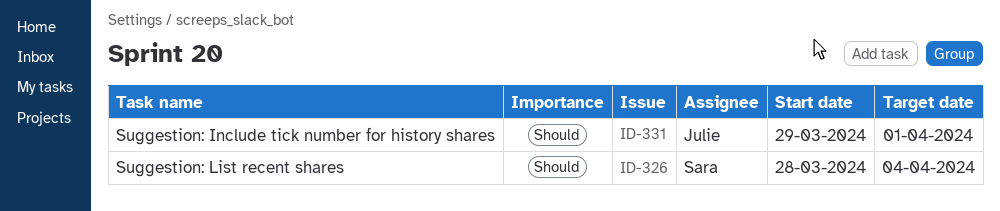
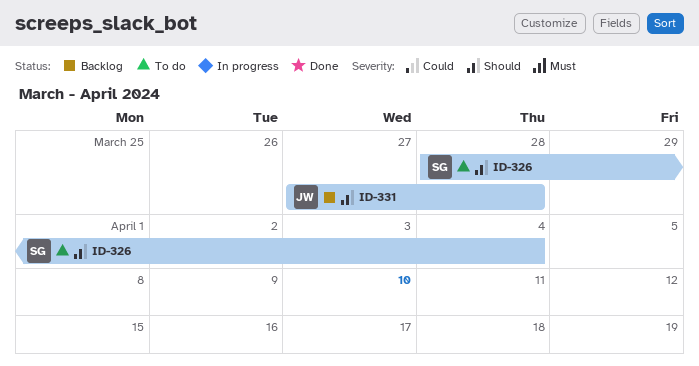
ID-331, start: Mar 29 -> Mar 27
ID-331, due: Apr 1 -> Mar 28

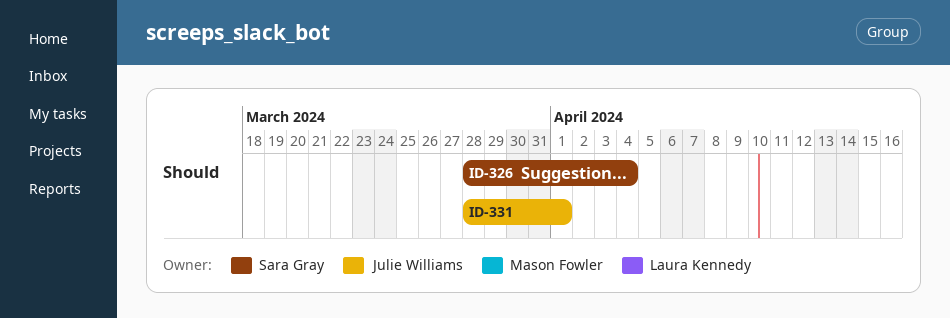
ID-331, start: Mar 27 -> Mar 28
ID-331, due: Mar 28 -> Apr 1

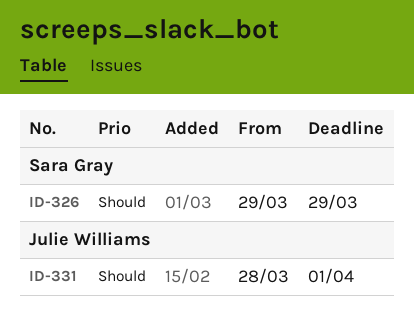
ID-326, start: Mar 28 -> Mar 29
ID-326, due: Apr 4 -> Mar 29

